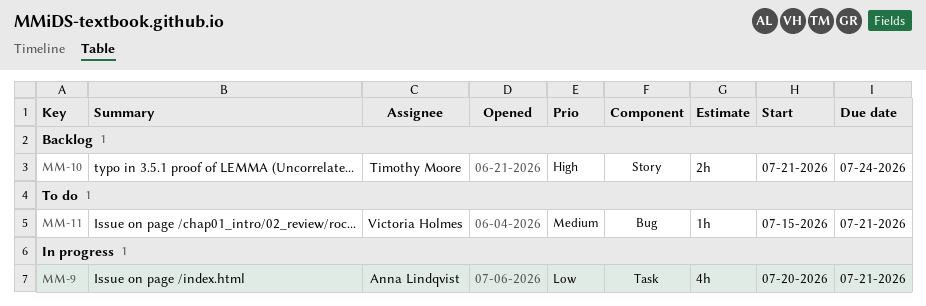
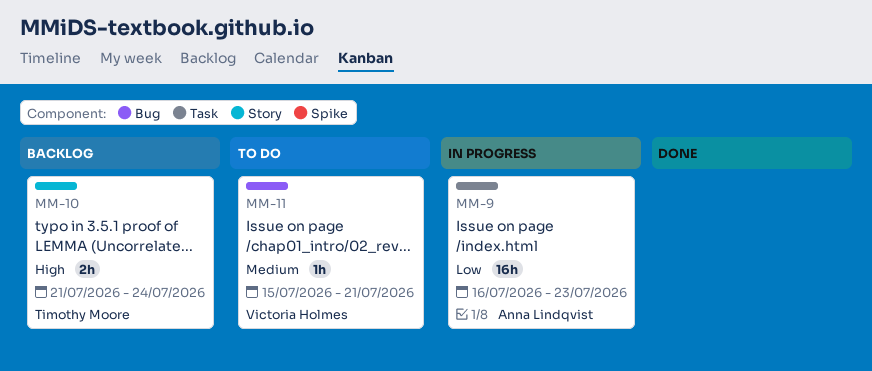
MM-9, estimate: 4h -> 16h
MM-9, start: Jul 20 -> Jul 16
MM-9, due: Jul 21 -> Jul 23

